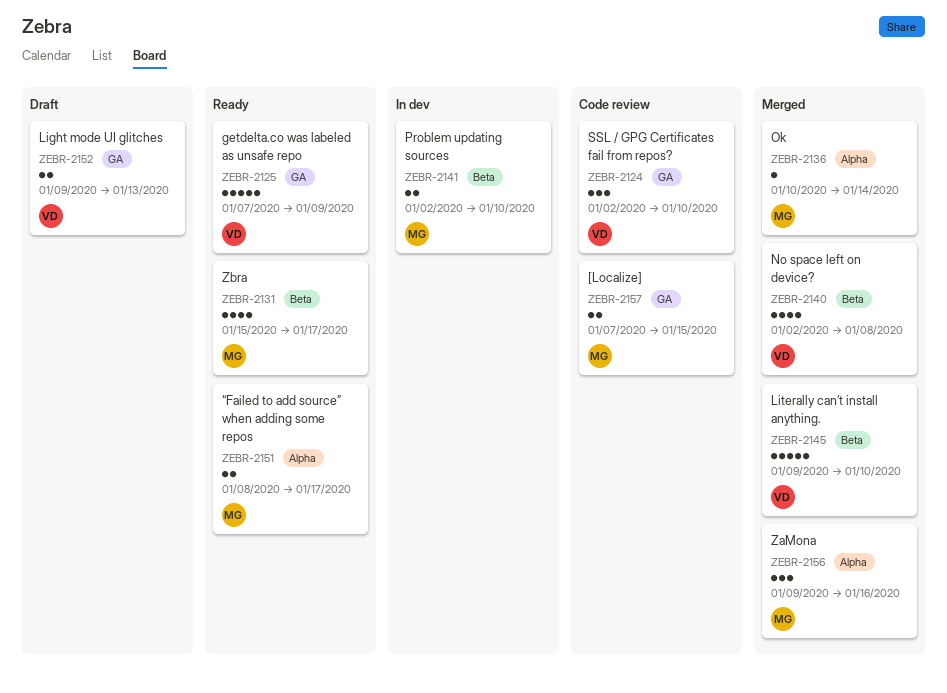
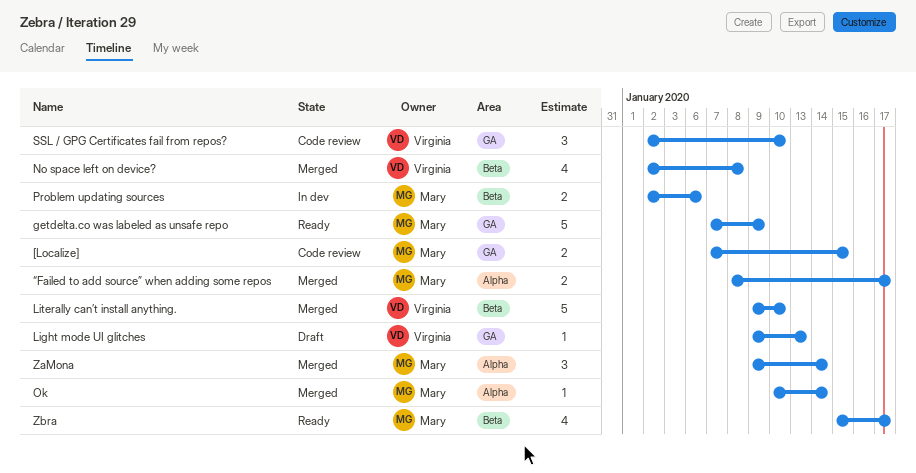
getdelta.co was labeled as unsafe repo, owner: Virginia -> Mary
Light mode UI glitches, estimate: 2 -> 1
Problem updating sources, due: Jan 10 -> Jan 6
ZaMona, due: Jan 16 -> Jan 14
“Failed to add source” when adding some repos, status: Ready -> Merged

